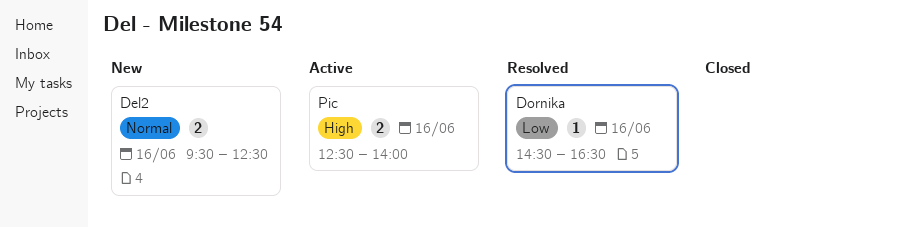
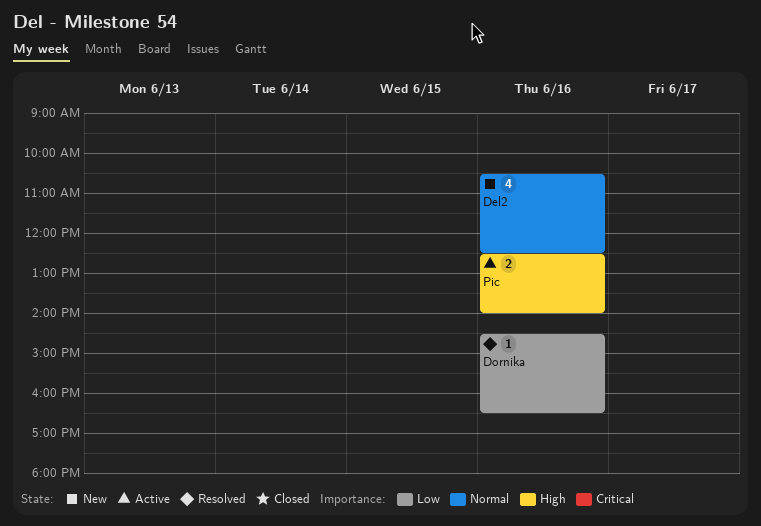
Del2, estimate: 2 -> 4
Del2, begins: 09:30 -> 10:30

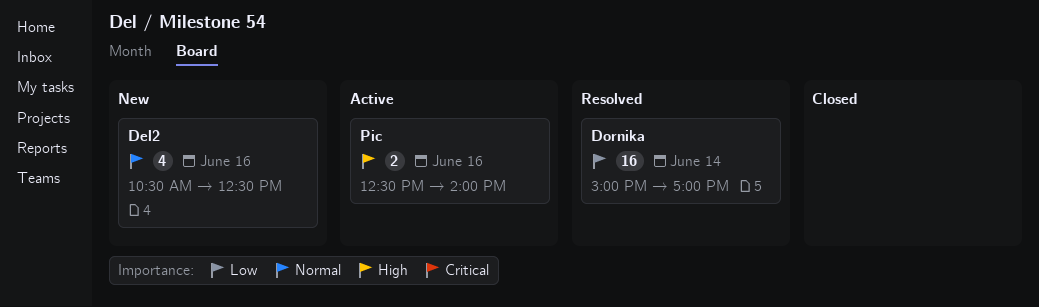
Dornika, estimate: 1 -> 16
Dornika, day: Jun 16 -> Jun 14
Dornika, begins: 14:30 -> 15:00
Dornika, ends: 16:30 -> 17:00

